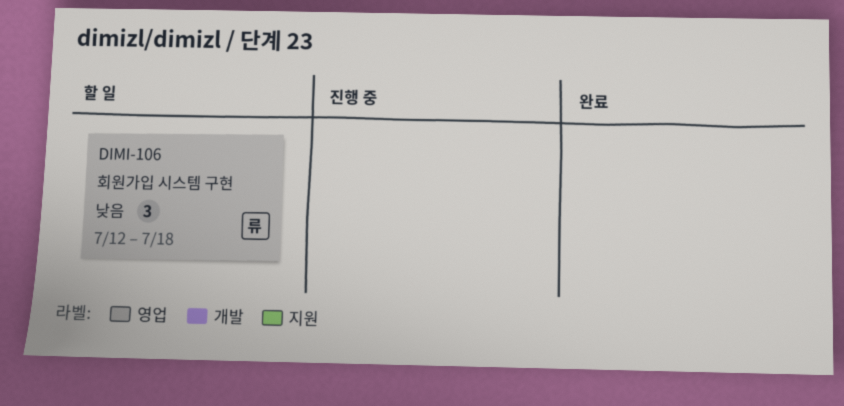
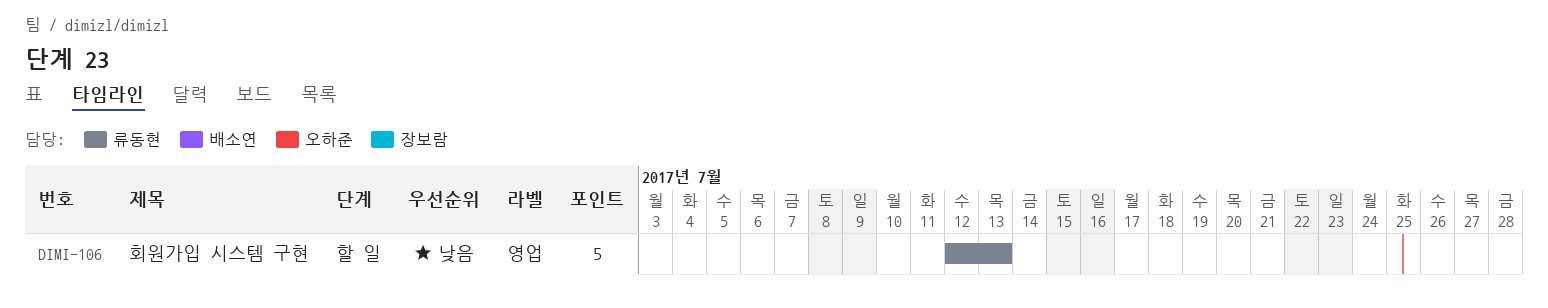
DIMI-106, estimate: 3 -> 5
DIMI-106, due: Jul 18 -> Jul 13

